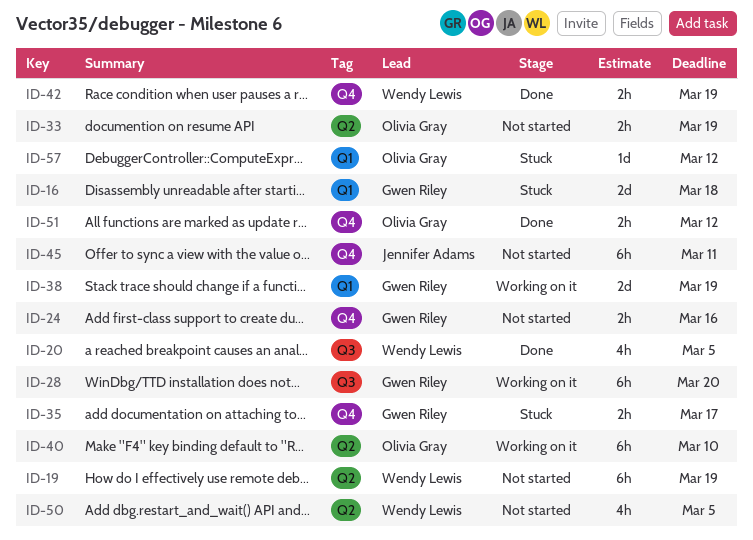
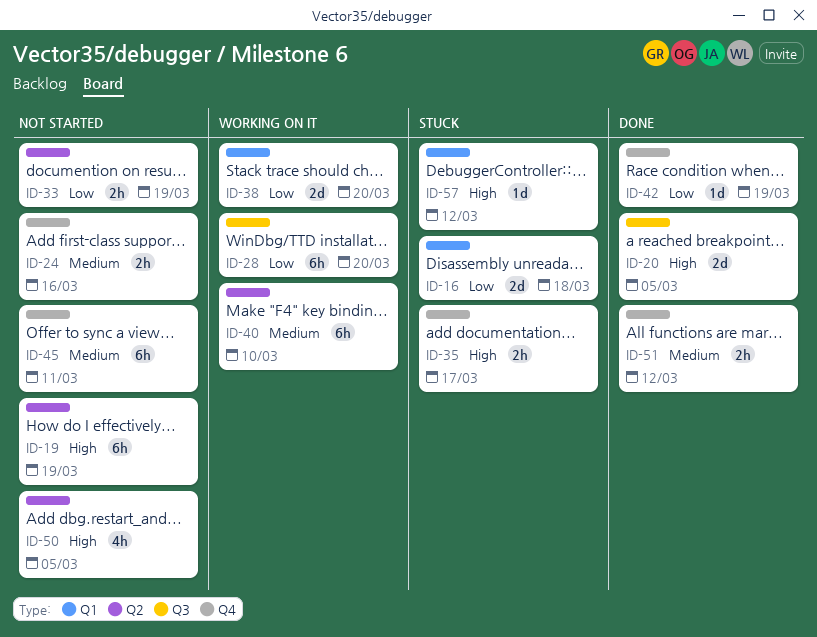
ID-20, estimate: 4h -> 2d
ID-38, due: Mar 19 -> Mar 20
ID-42, estimate: 2h -> 1d

